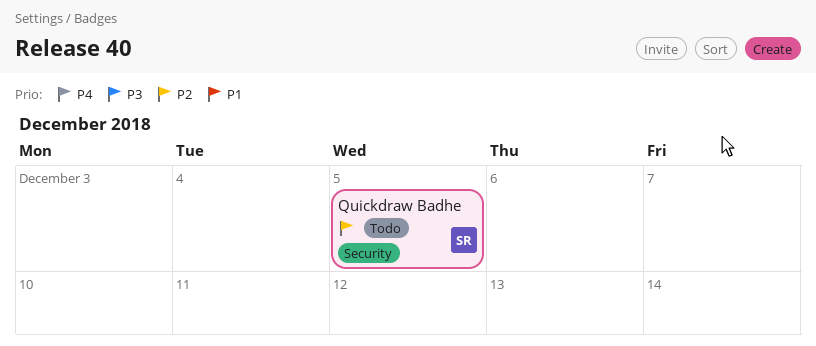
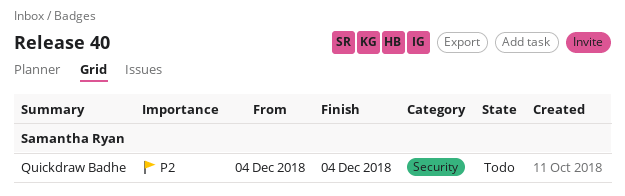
Quickdraw Badhe, due: Dec 5 -> Dec 4

